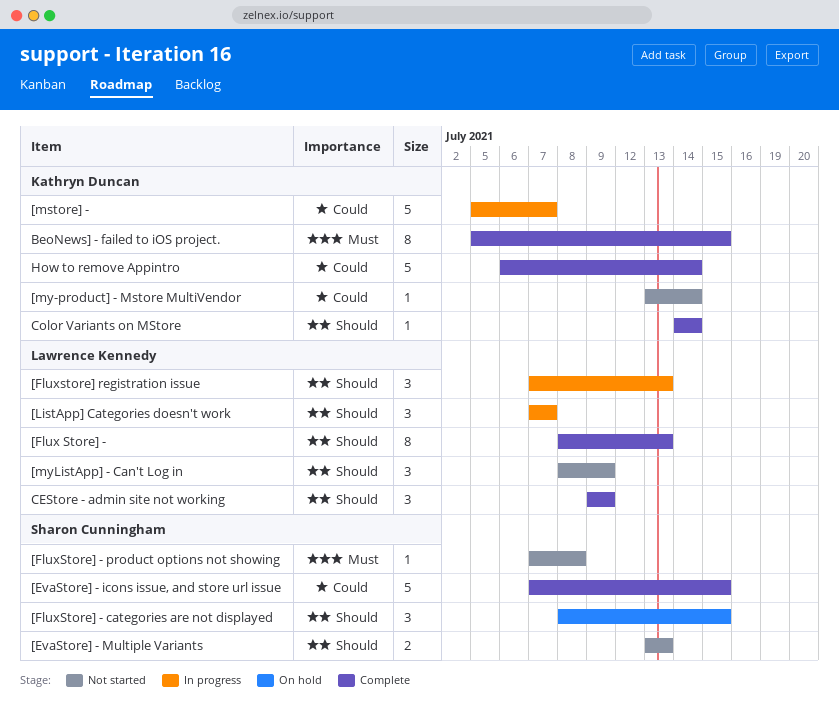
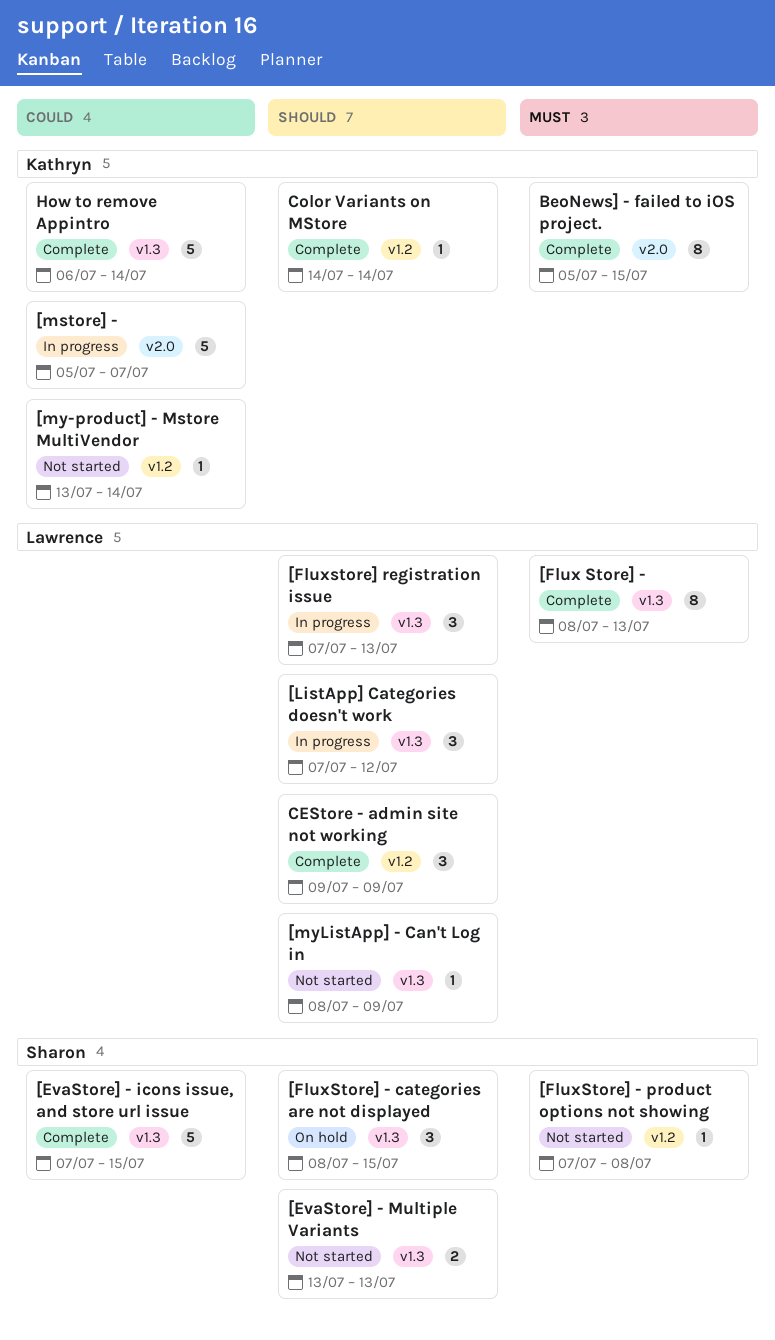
[Flux Store] -, priority: Should -> Must
[ListApp] Categories doesn't work, due: Jul 7 -> Jul 12
[myListApp] - Can't Log in, estimate: 3 -> 1

